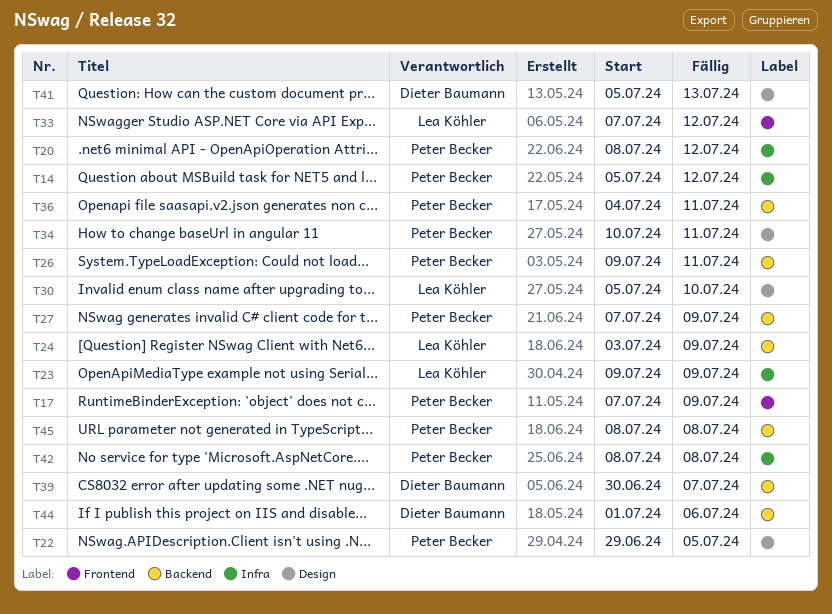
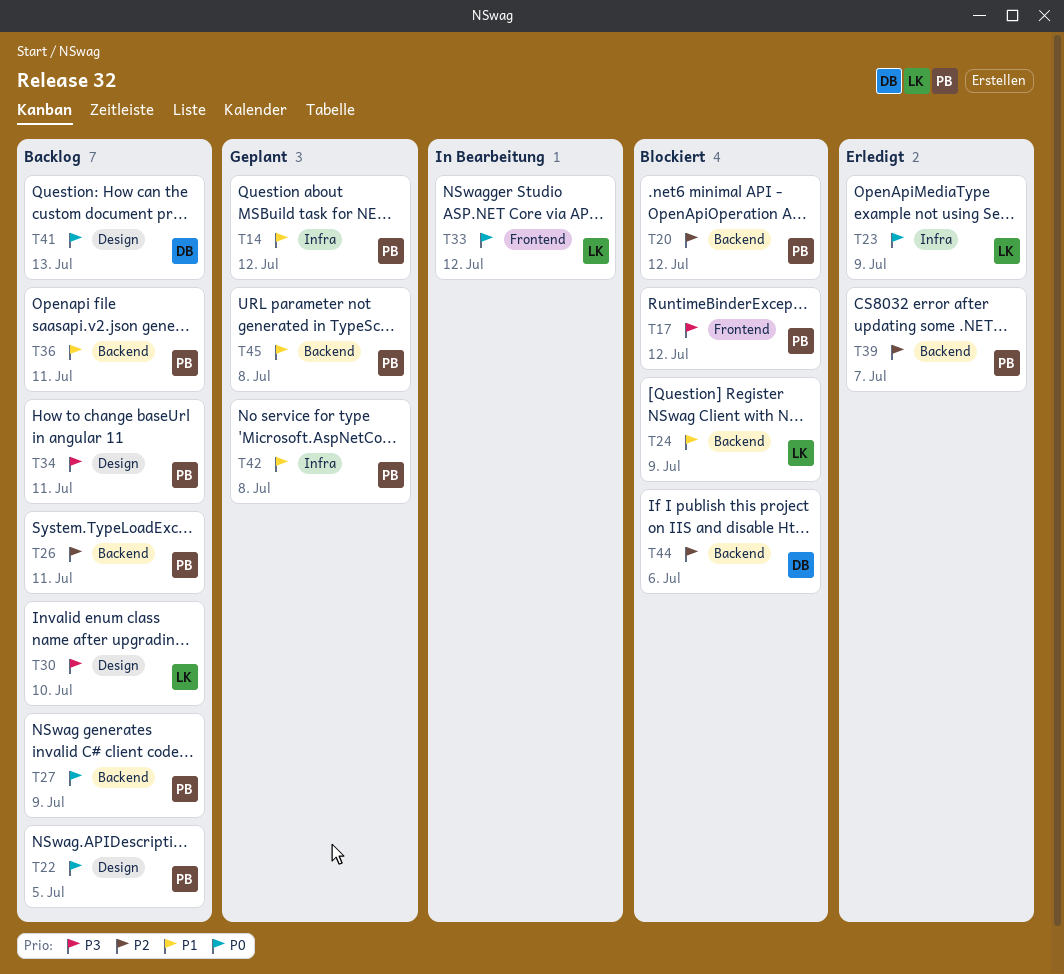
T17, due: Jul 9 -> Jul 12
T20, label: Infra -> Backend
T39, owner: Dieter Baumann -> Peter Becker

